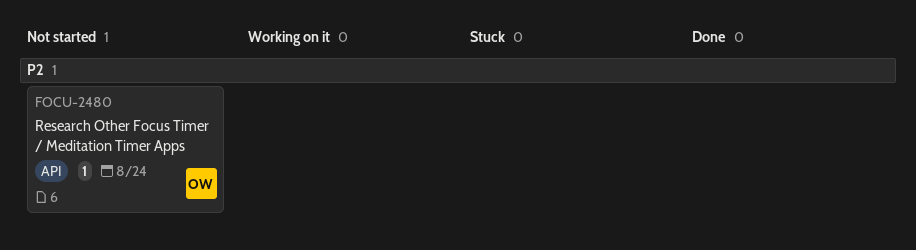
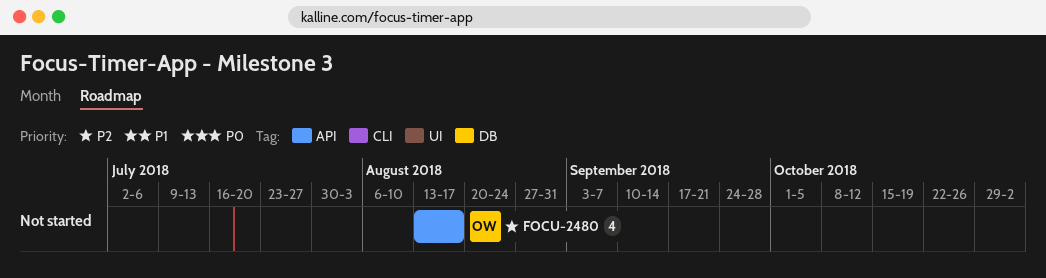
FOCU-2480, estimate: 1 -> 4
FOCU-2480, due: Aug 24 -> Aug 17

